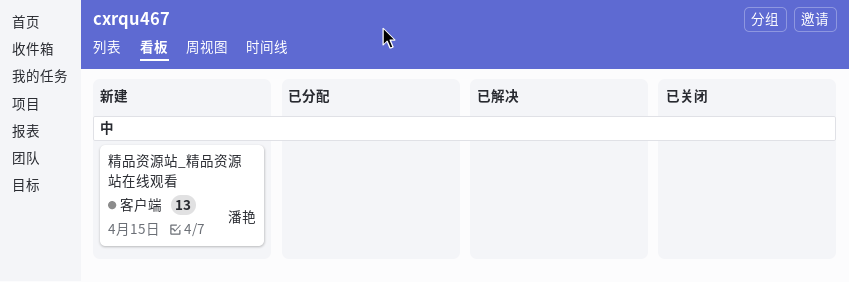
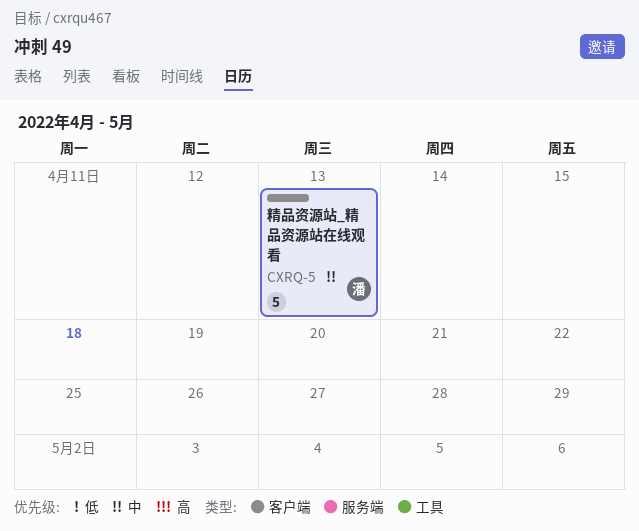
精品资源站_精品资源站在线观看, estimate: 13 -> 5
精品资源站_精品资源站在线观看, due: Apr 15 -> Apr 13

